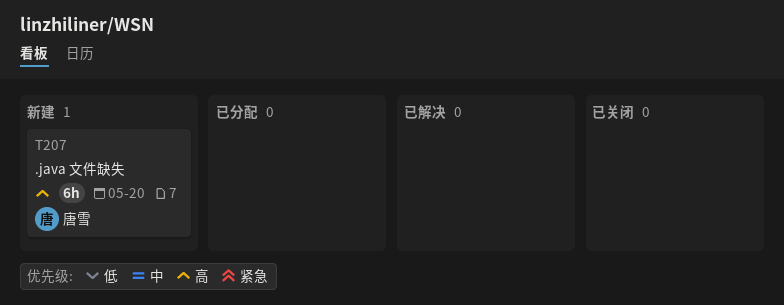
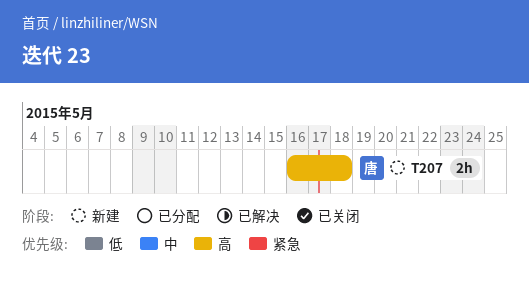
T207, estimate: 6h -> 2h
T207, due: May 20 -> May 18

